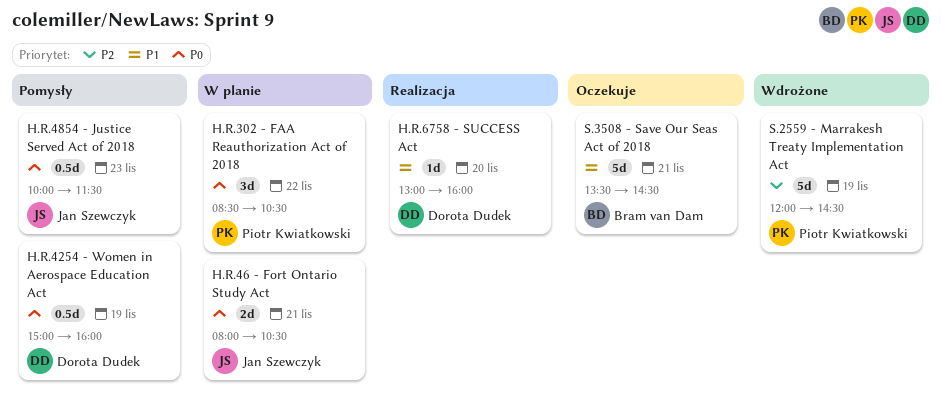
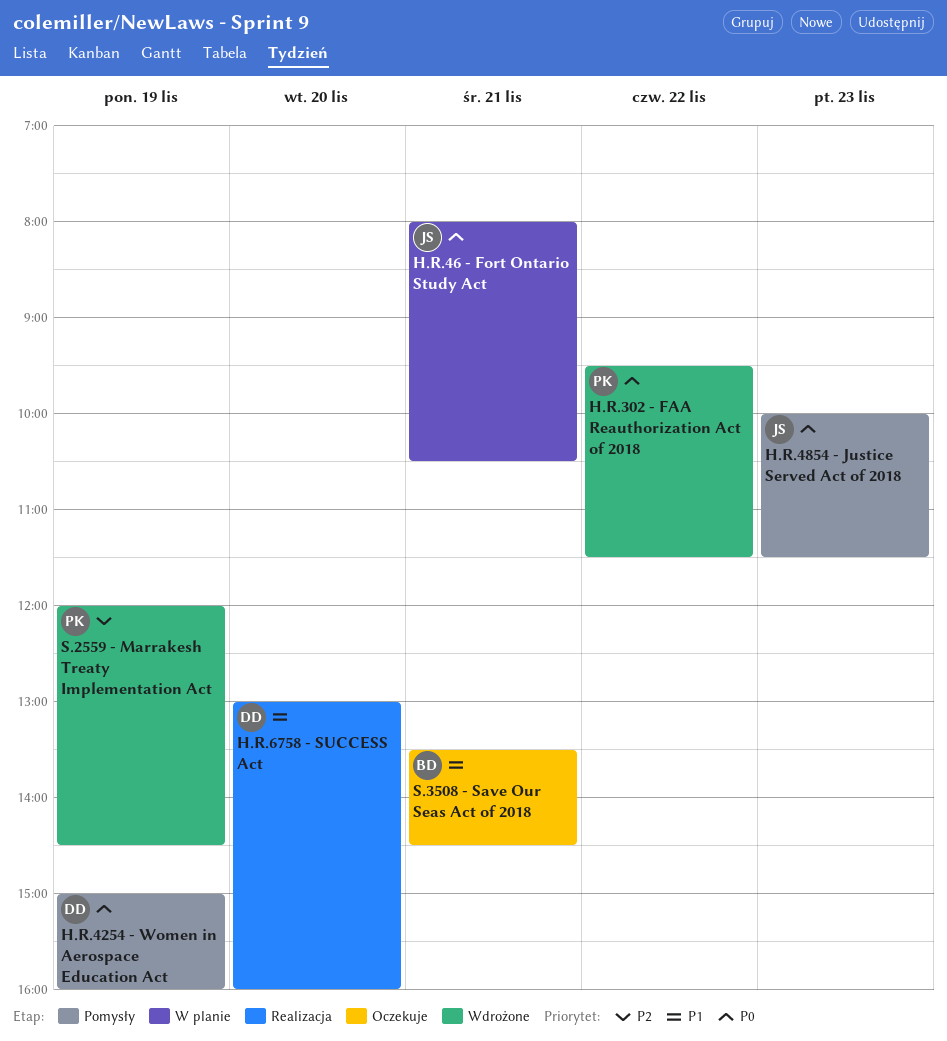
H.R.302 - FAA Reauthorization Act of 2018, status: W planie -> Wdrożone
H.R.302 - FAA Reauthorization Act of 2018, begins: 08:30 -> 09:30
H.R.302 - FAA Reauthorization Act of 2018, ends: 10:30 -> 11:30

